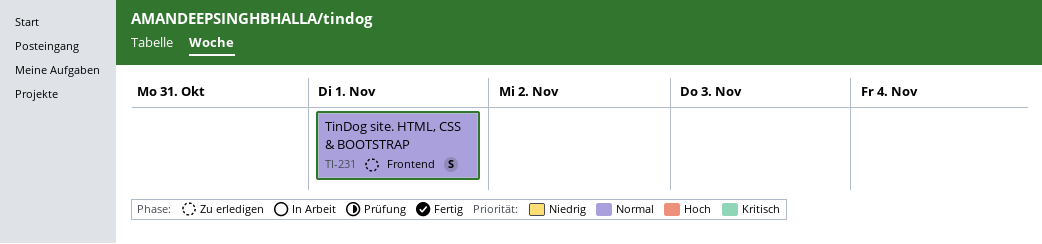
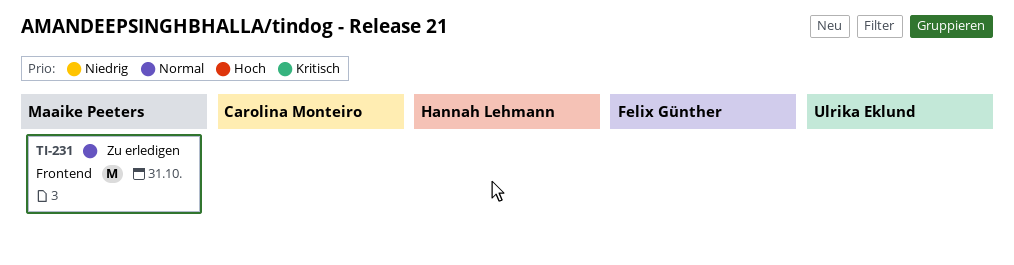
TI-231, estimate: S -> M
TI-231, due: Nov 1 -> Oct 31

